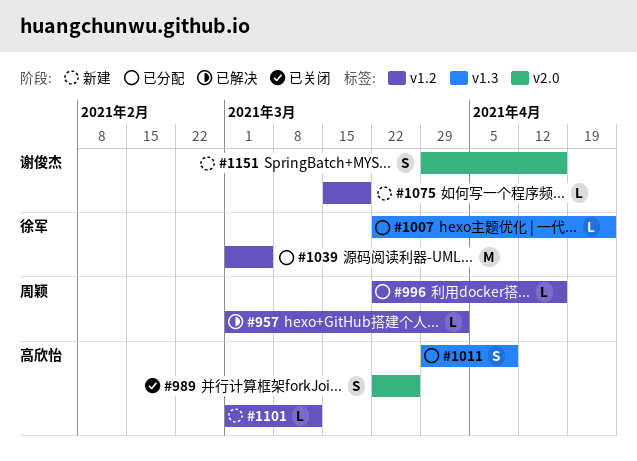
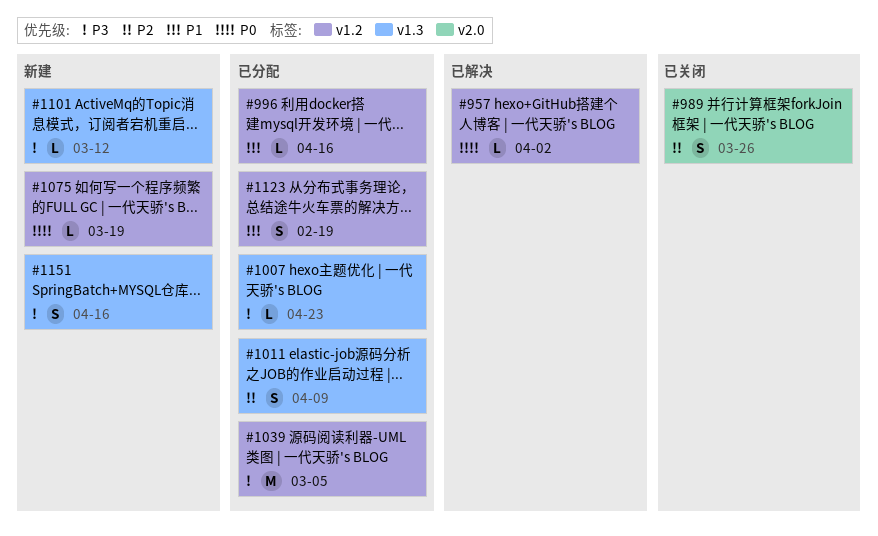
#1101, label: v1.2 -> v1.3
#1123: none -> present
#1151, label: v2.0 -> v1.3

